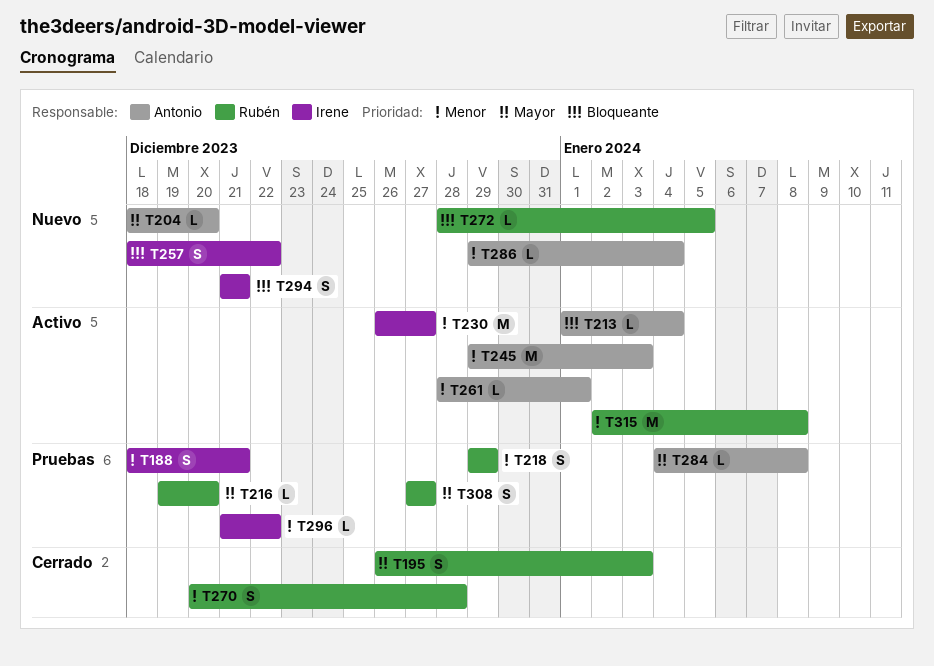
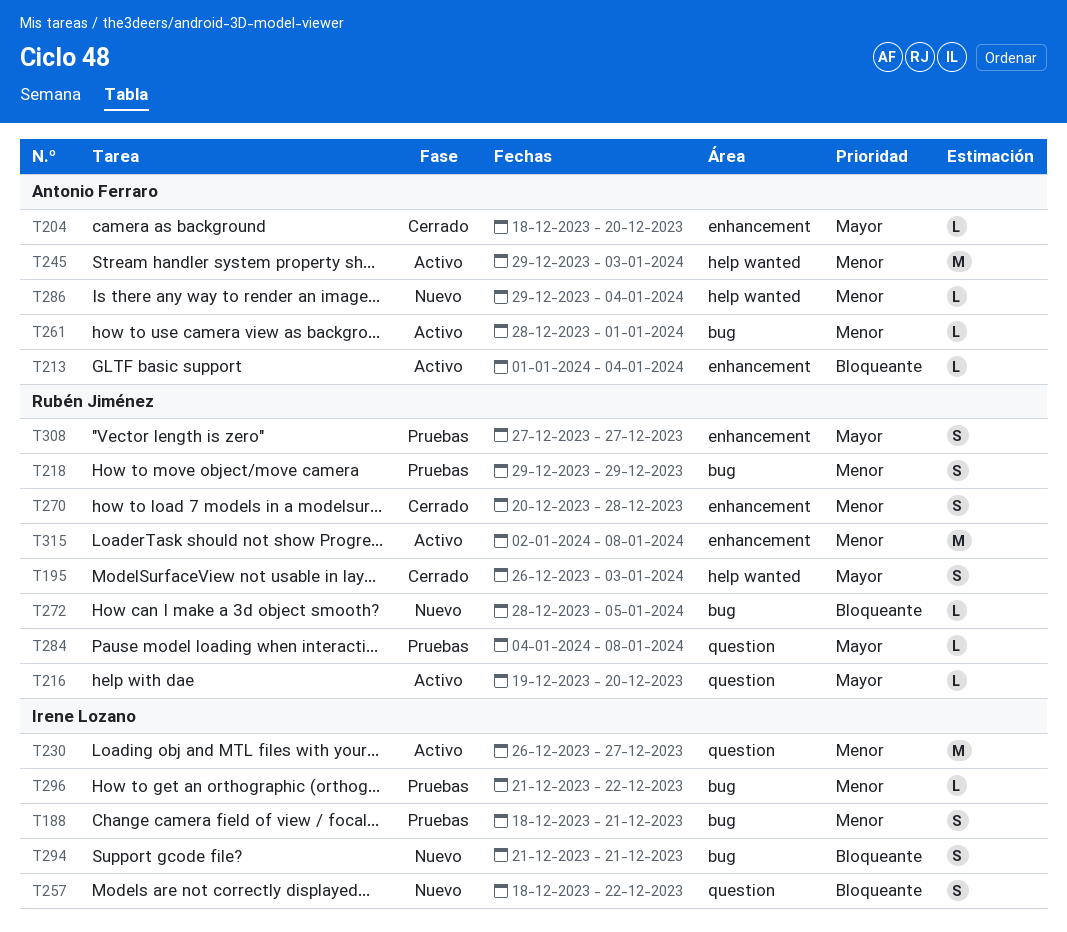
T204, status: Nuevo -> Cerrado
T216, status: Pruebas -> Activo
T284, owner: Antonio Ferraro -> Rubén Jiménez

